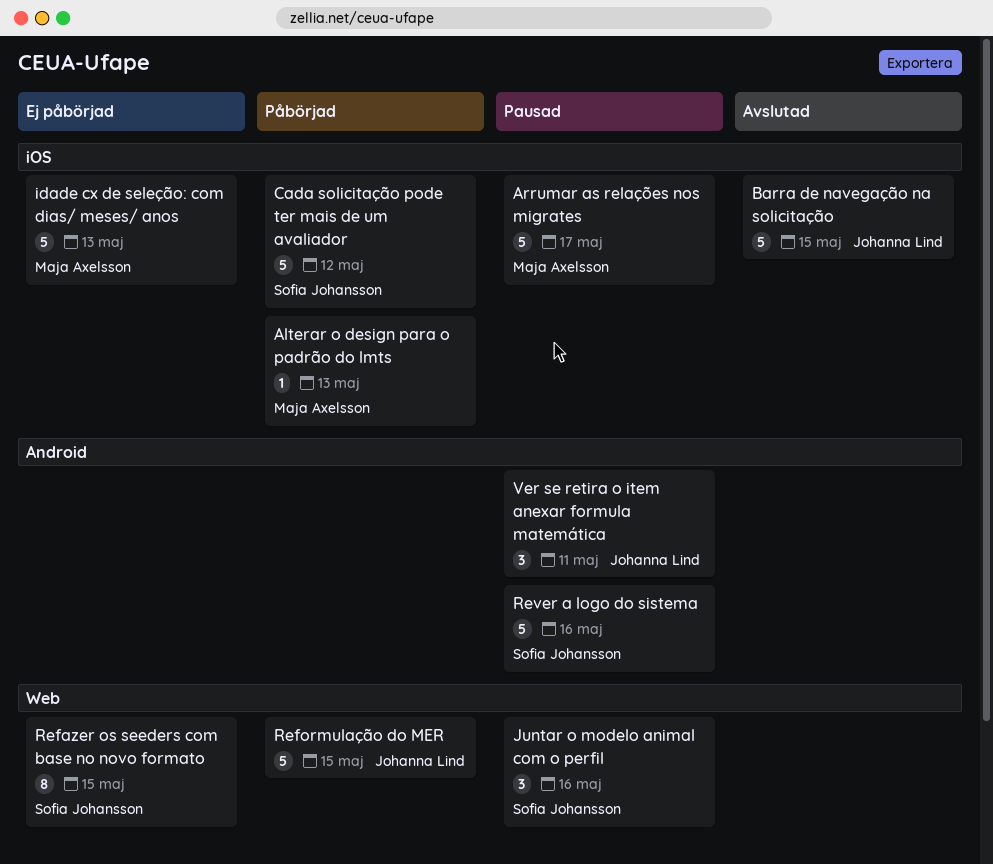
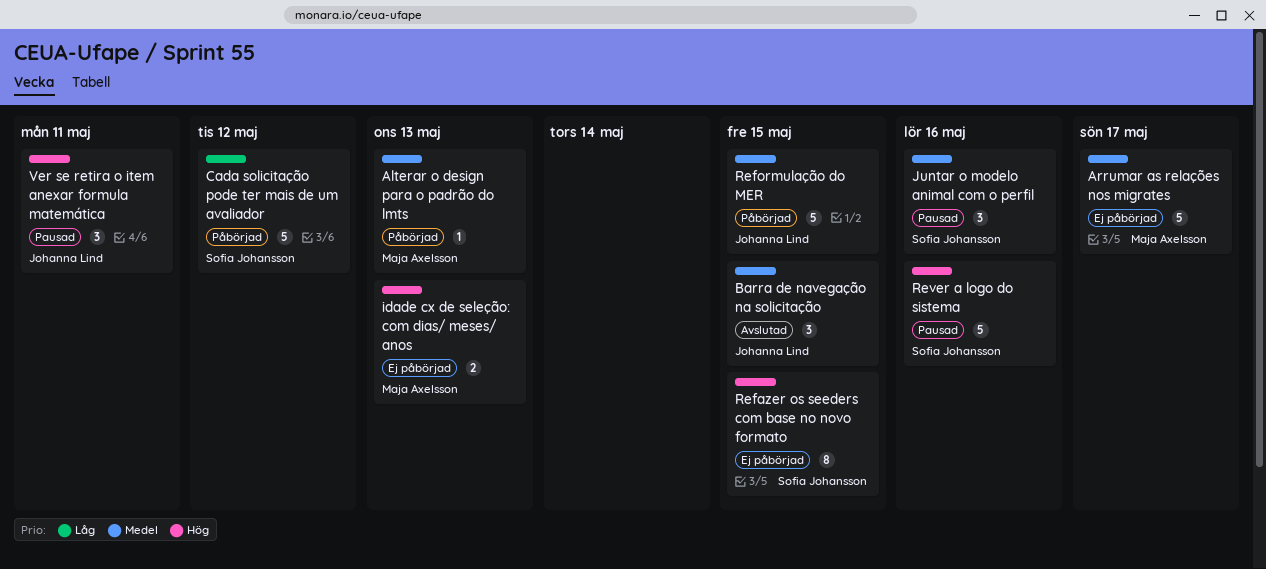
Arrumar as relações nos migrates, status: Pausad -> Ej påbörjad
Barra de navegação na solicitação, estimate: 5 -> 3
idade cx de seleção: com dias/ meses/ anos, estimate: 5 -> 2

